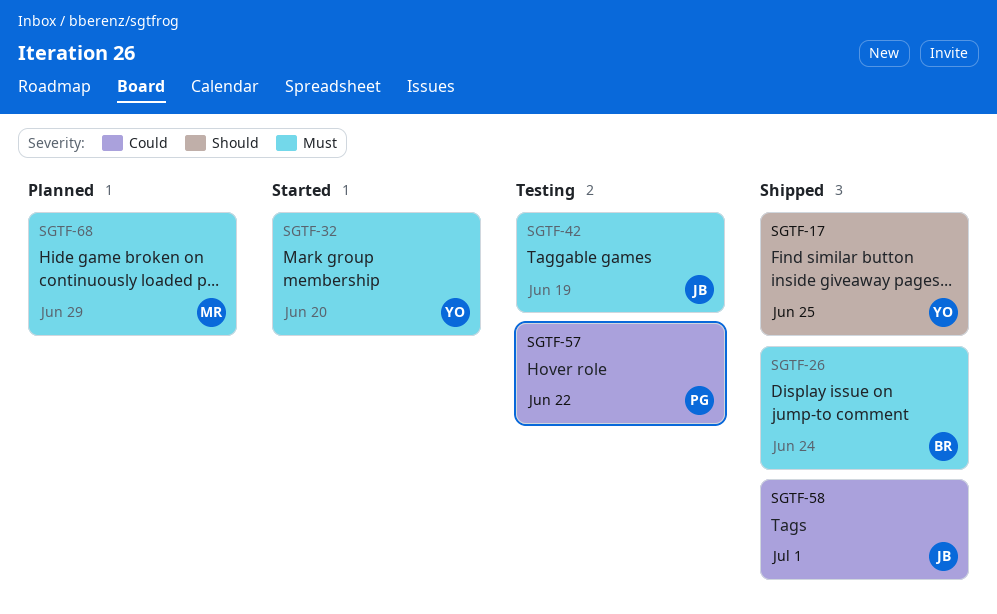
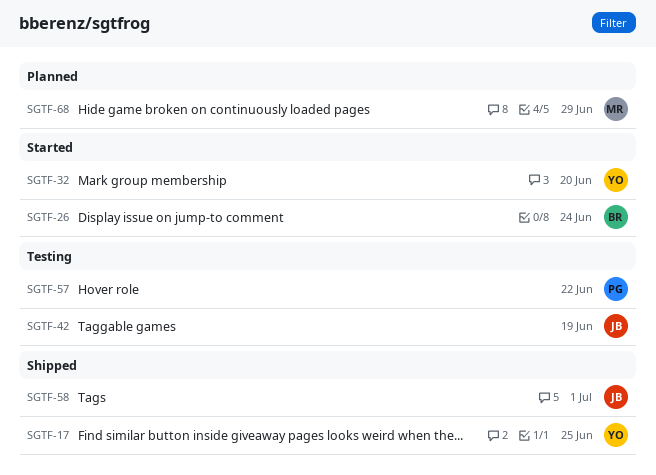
SGTF-26, status: Shipped -> Started

